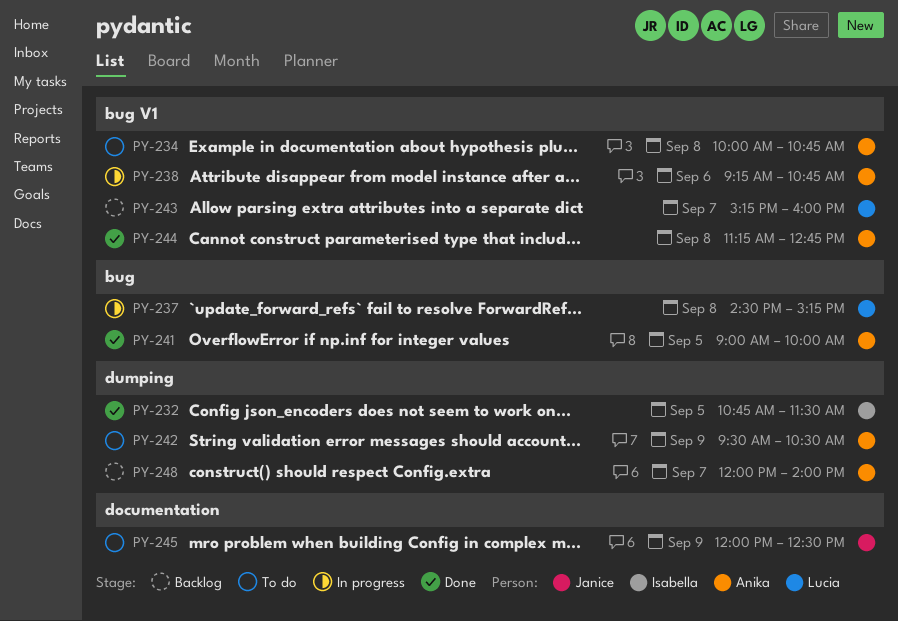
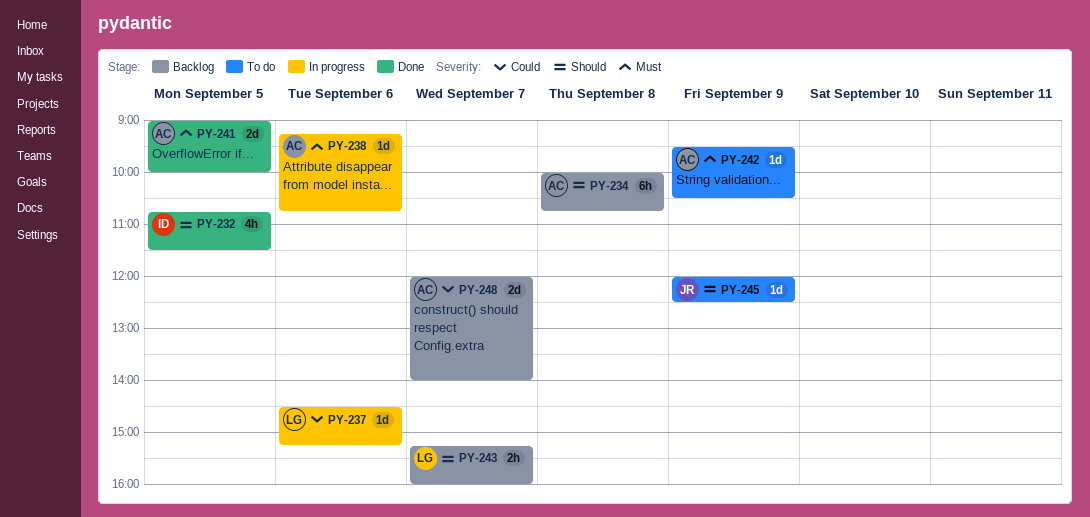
PY-234, status: To do -> Backlog
PY-237, day: Sep 8 -> Sep 6
PY-244: present -> none

